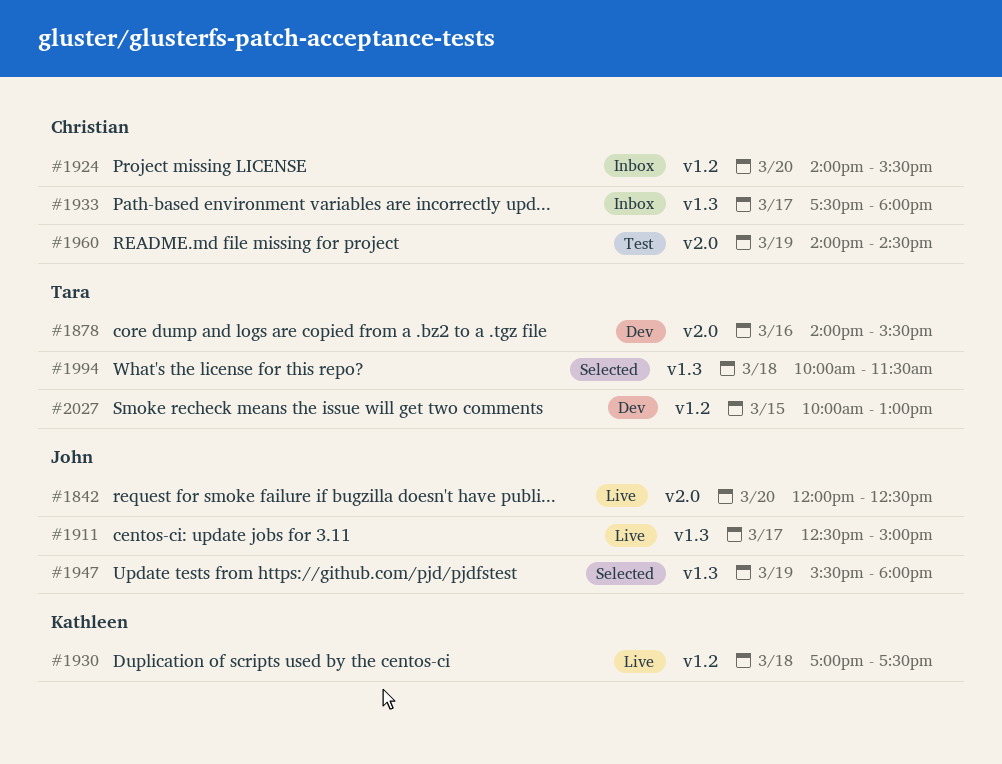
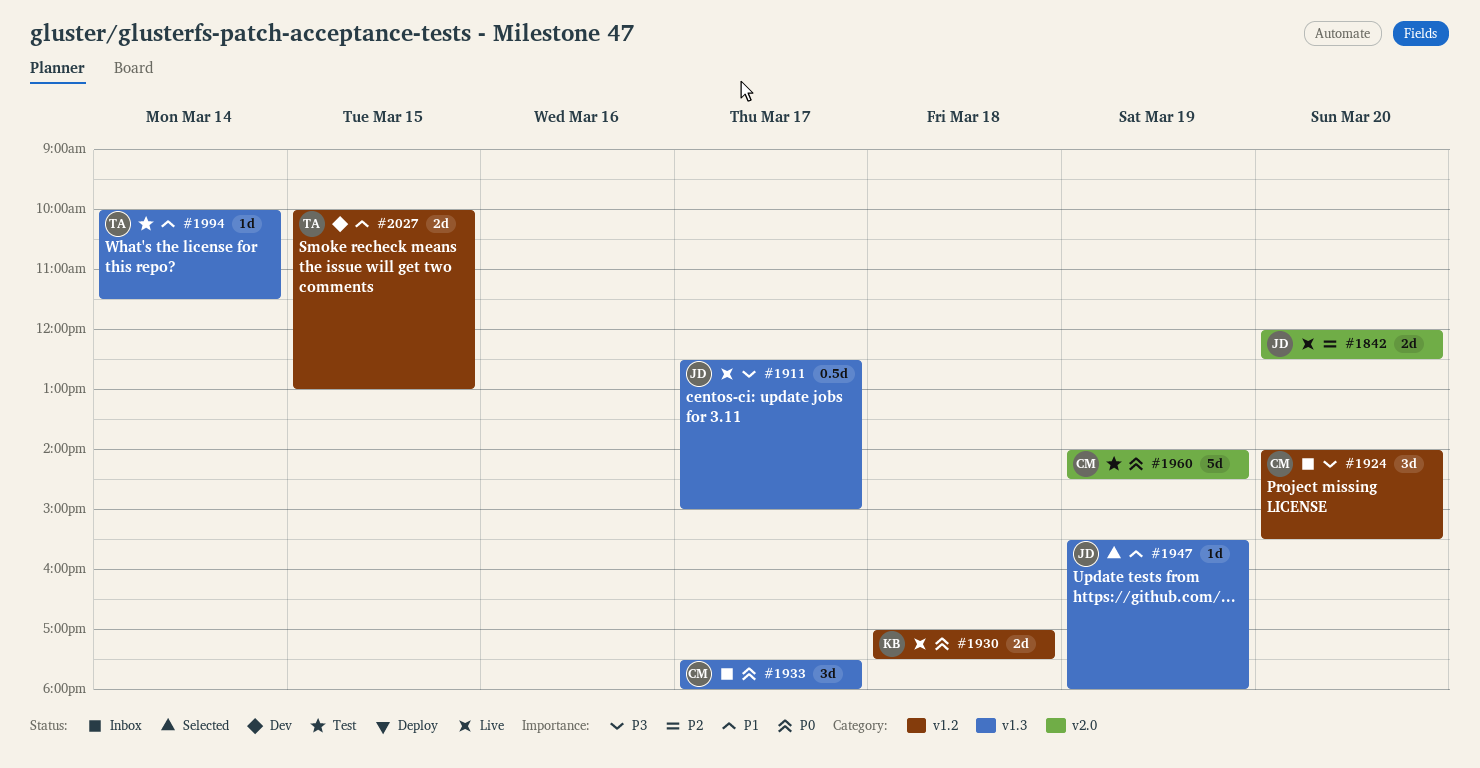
#1878: present -> none
#1994, status: Selected -> Test
#1994, day: Mar 18 -> Mar 14

